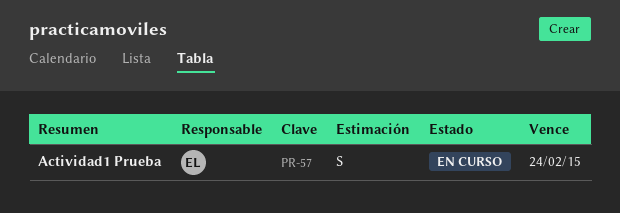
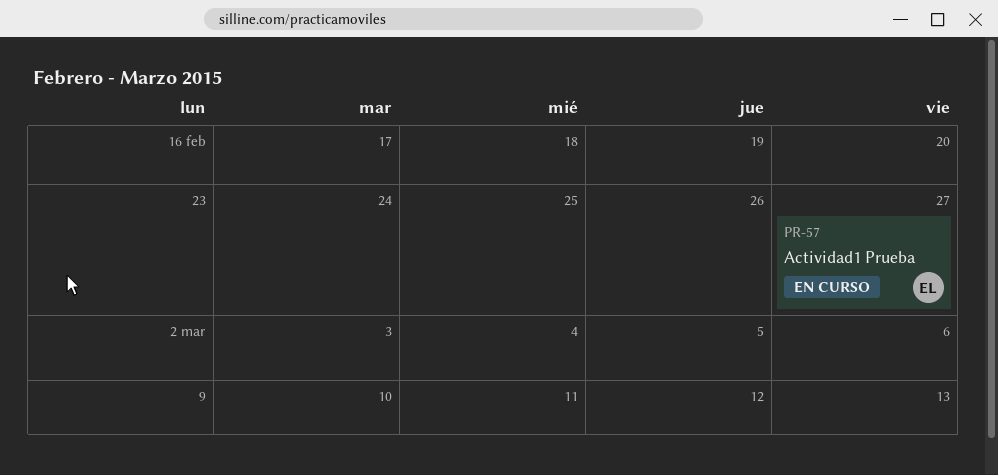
PR-57, due: Feb 24 -> Feb 27

